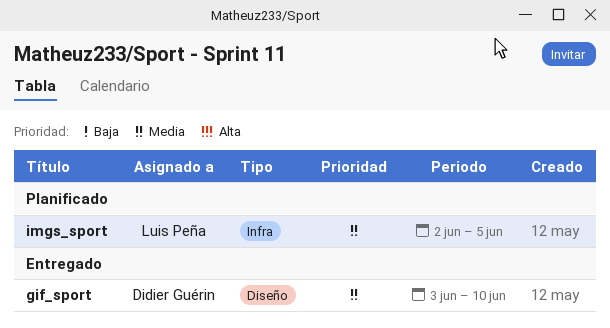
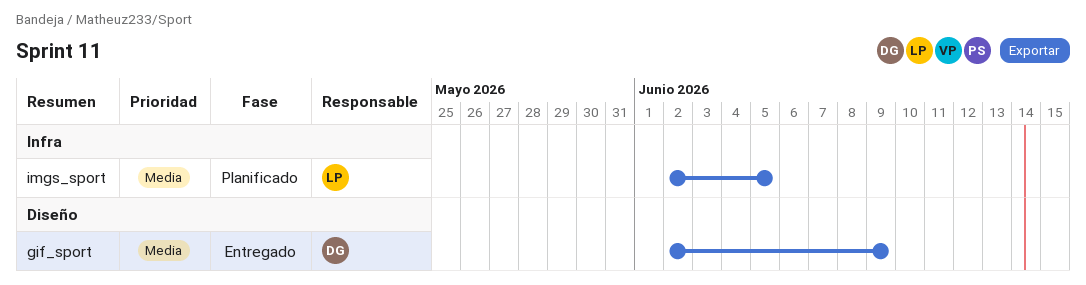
gif_sport, start: Jun 3 -> Jun 2
gif_sport, due: Jun 10 -> Jun 9

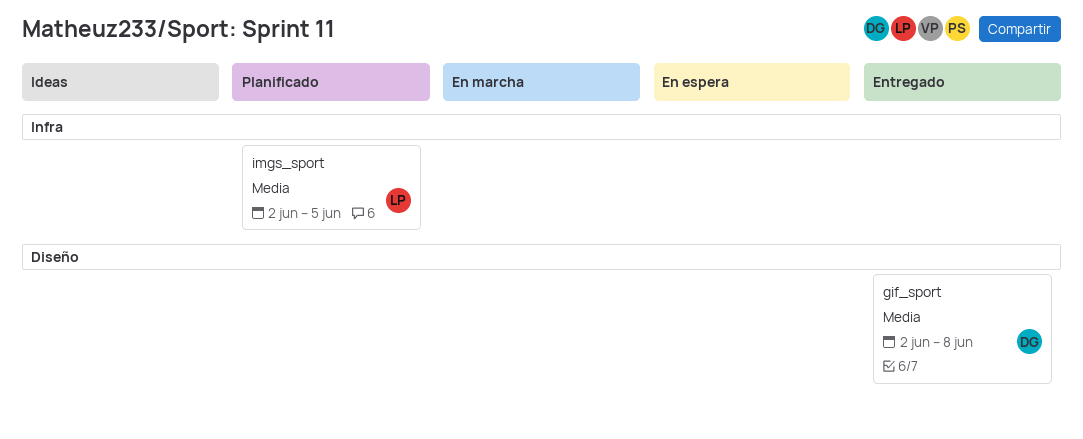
gif_sport, due: Jun 9 -> Jun 8

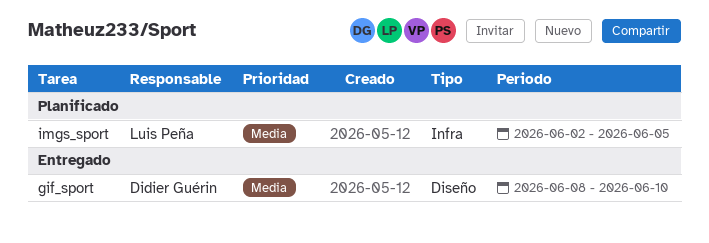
gif_sport, start: Jun 2 -> Jun 8
gif_sport, due: Jun 8 -> Jun 10

